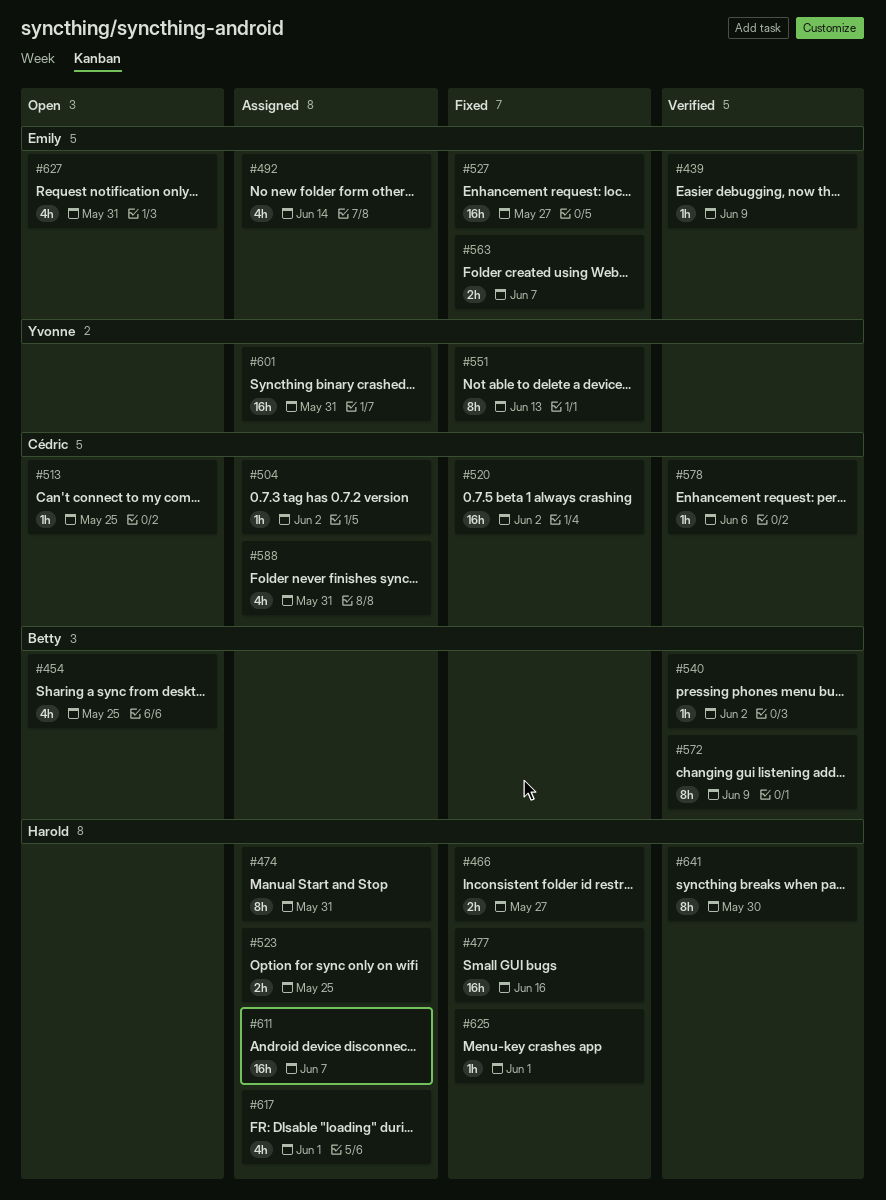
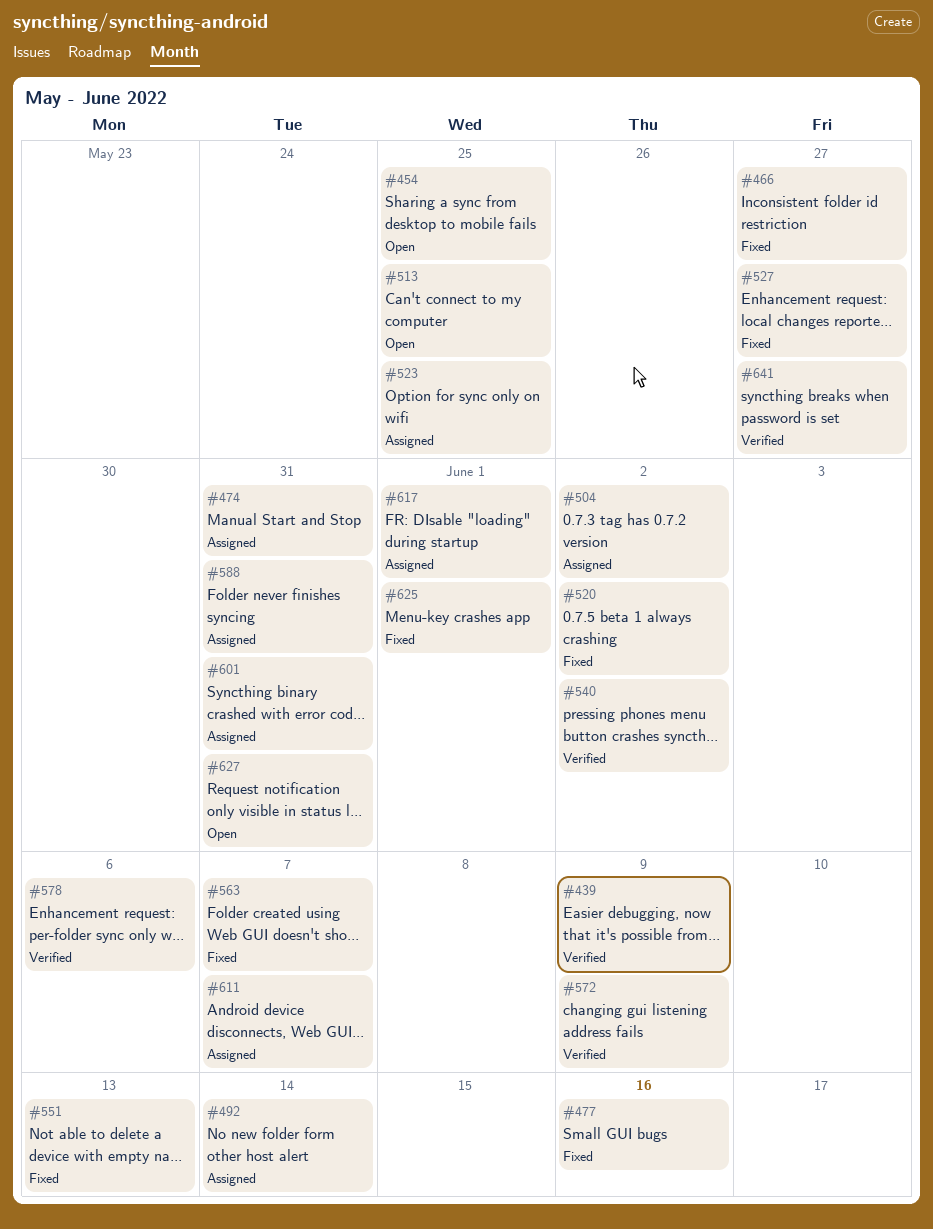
#641, due: May 30 -> May 27

